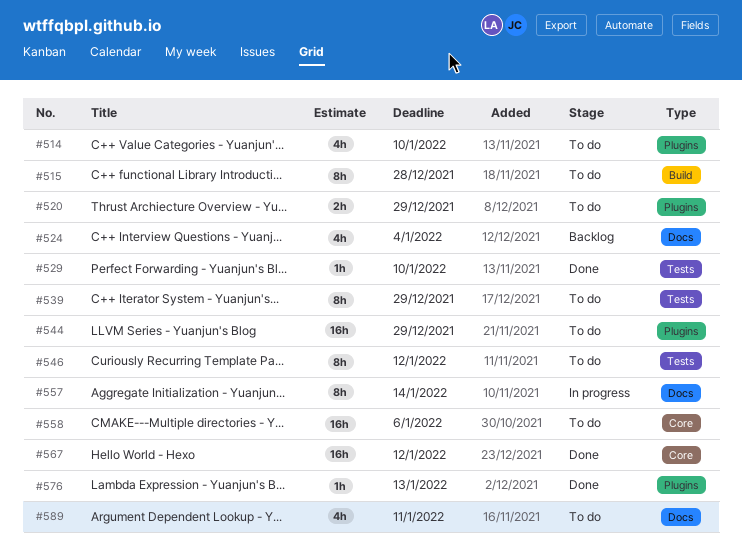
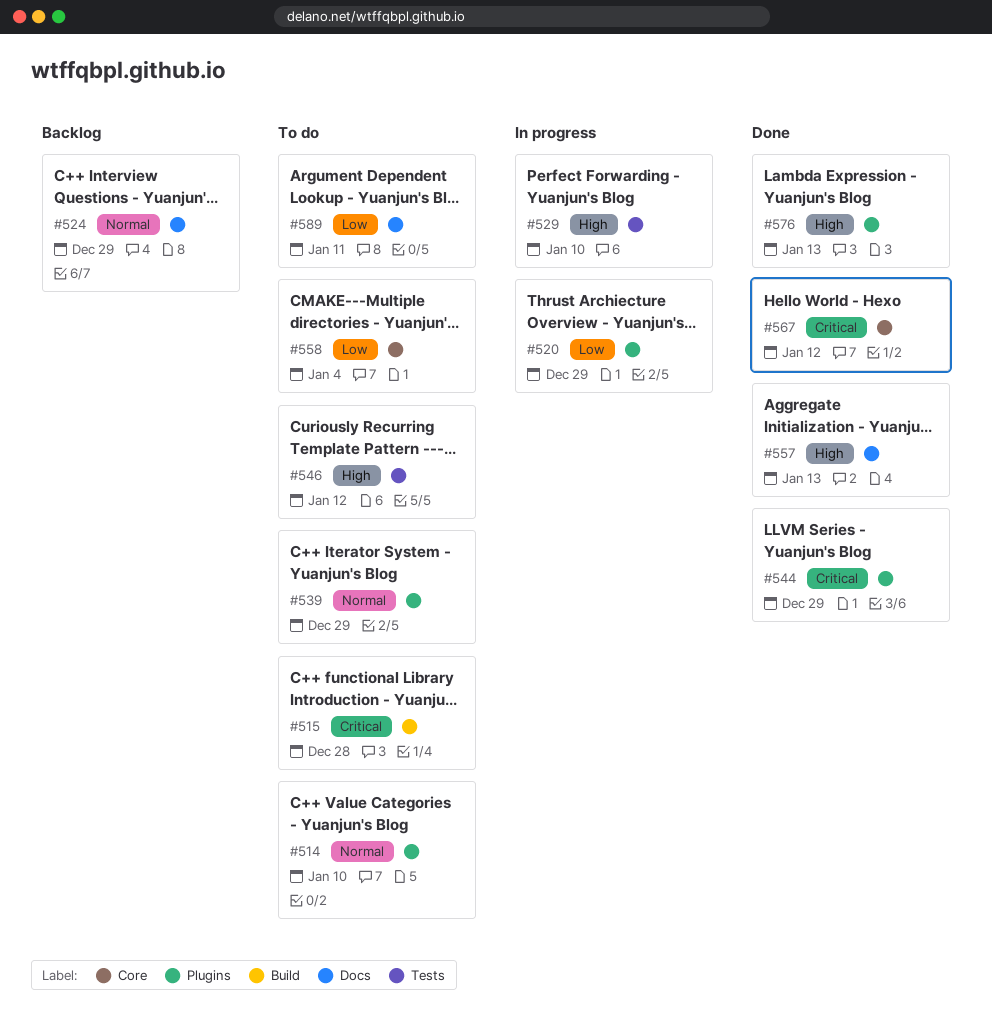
#520, status: To do -> In progress
#524, due: Jan 4 -> Dec 29
#529, status: Done -> In progress
#539, label: Tests -> Plugins
#544, status: To do -> Done
#557, status: In progress -> Done
#557, due: Jan 14 -> Jan 13
#558, due: Jan 6 -> Jan 4

